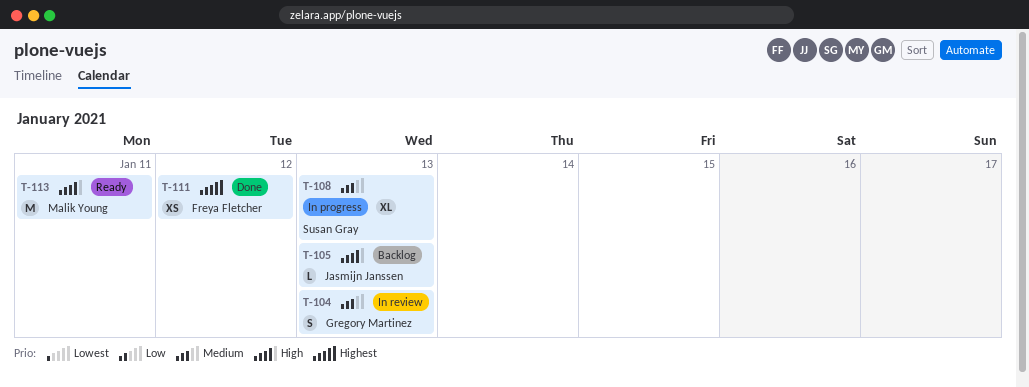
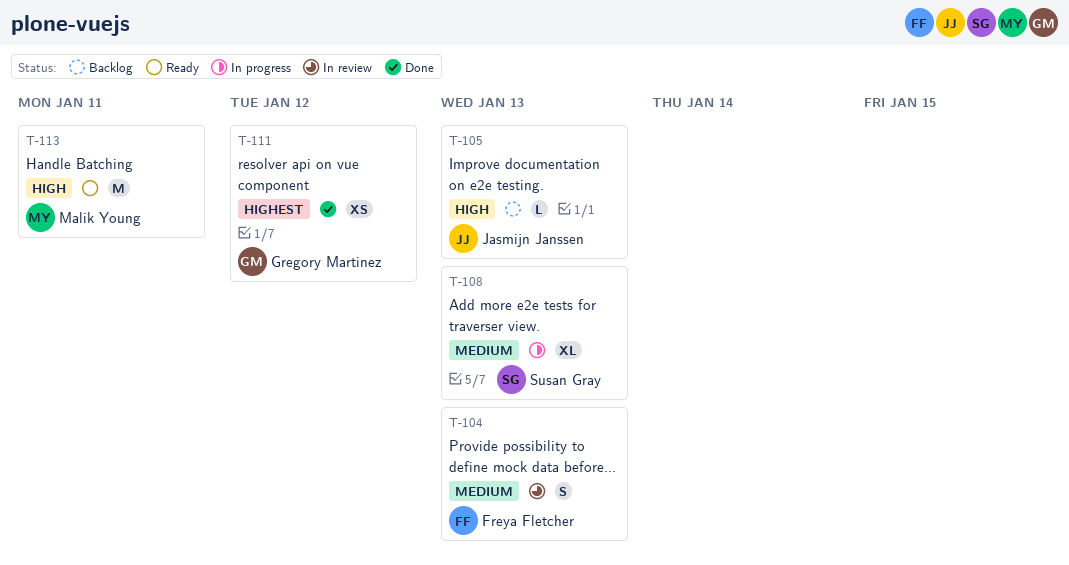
T-104, owner: Gregory Martinez -> Freya Fletcher
T-111, owner: Freya Fletcher -> Gregory Martinez

